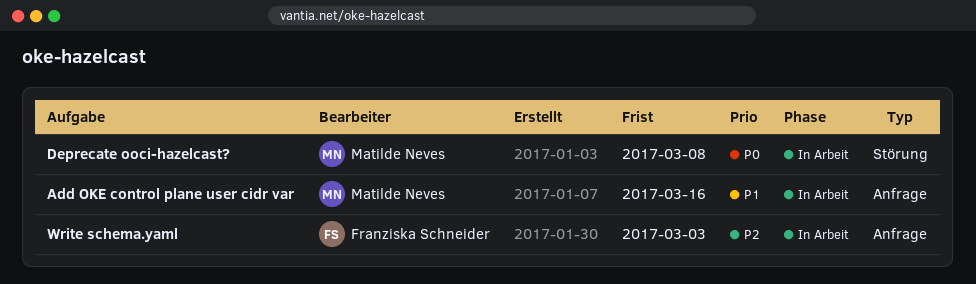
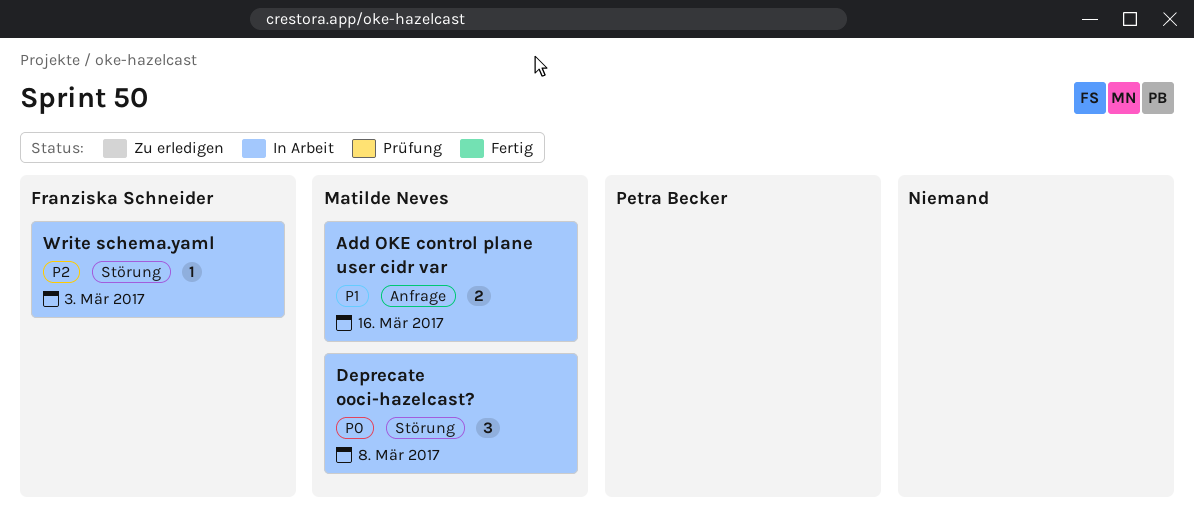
Write schema.yaml, label: Anfrage -> Störung

